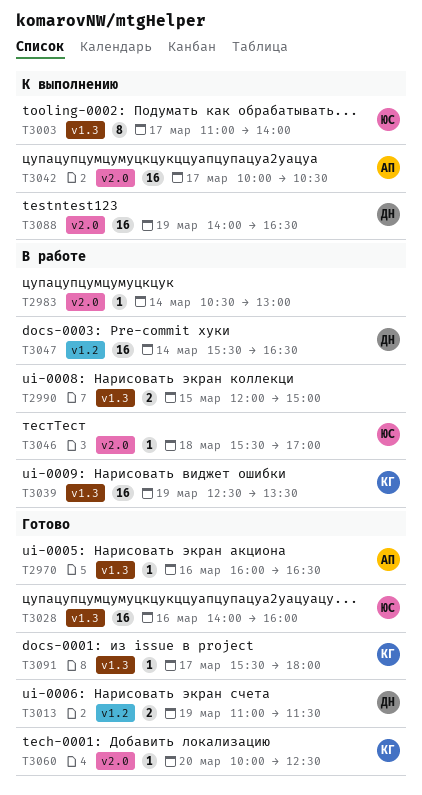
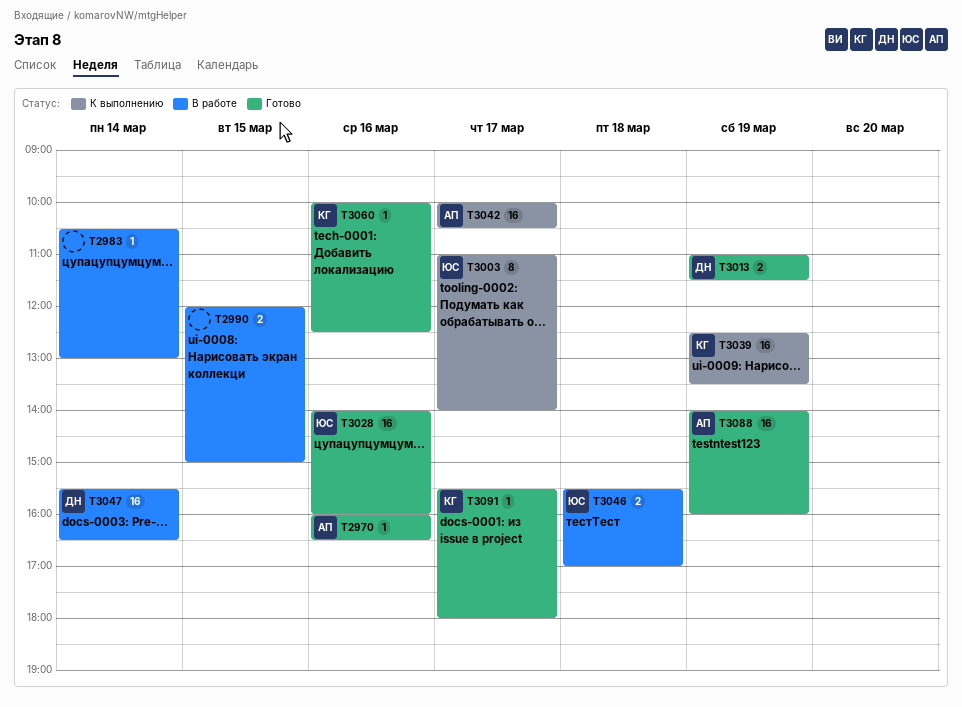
T3039, status: В работе -> К выполнению
T3046, estimate: 1 -> 2
T3060, day: Mar 20 -> Mar 16
T3088, status: К выполнению -> Готово
T3088, owner: ДН -> АП
T3088, ends: 16:30 -> 16:00

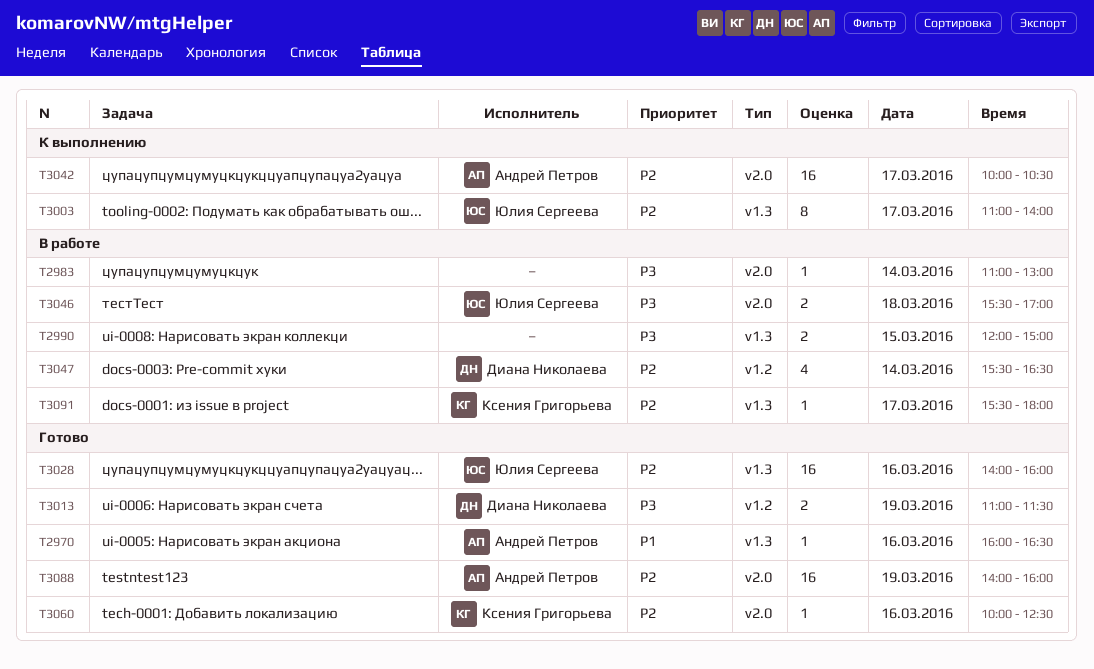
T2983, begins: 10:30 -> 11:00
T3039: present -> none
T3047, estimate: 16 -> 4
T3091, status: Готово -> В работе

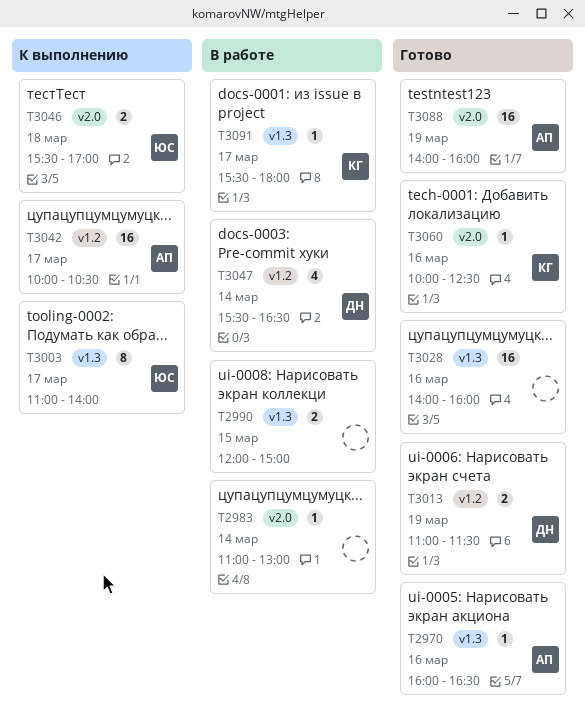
T3028, owner: Юлия Сергеева -> none
T3042, label: v2.0 -> v1.2
T3046, status: В работе -> К выполнению

